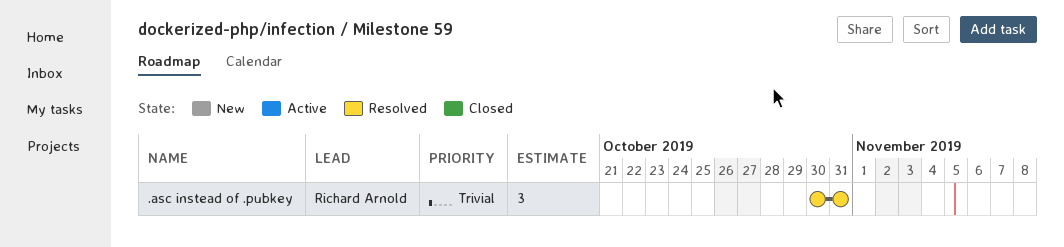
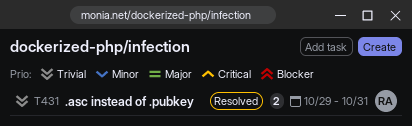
.asc instead of .pubkey, estimate: 3 -> 2
.asc instead of .pubkey, start: Oct 30 -> Oct 29

